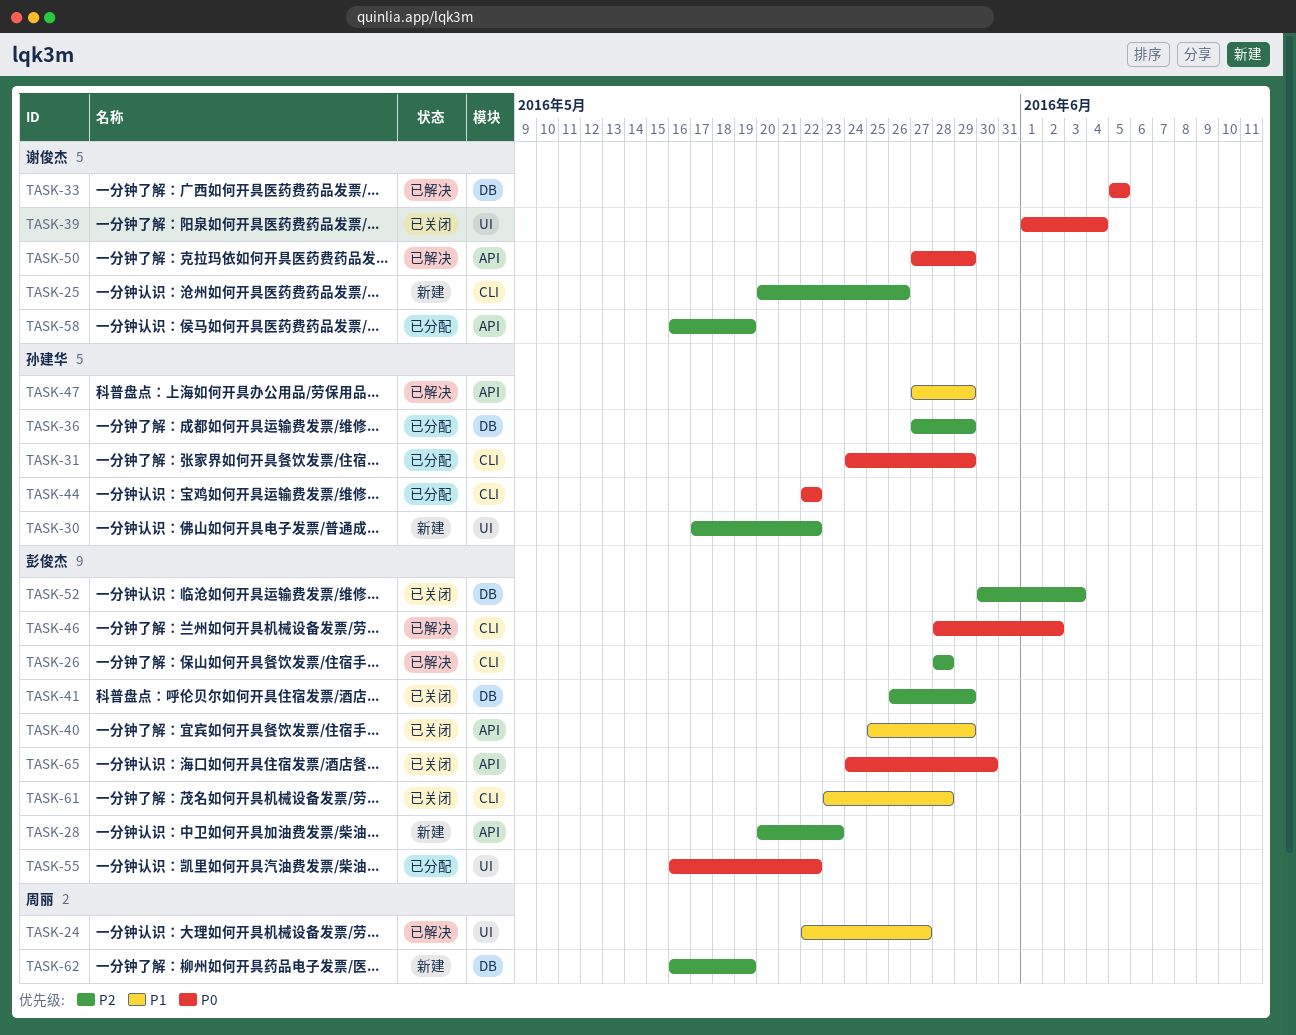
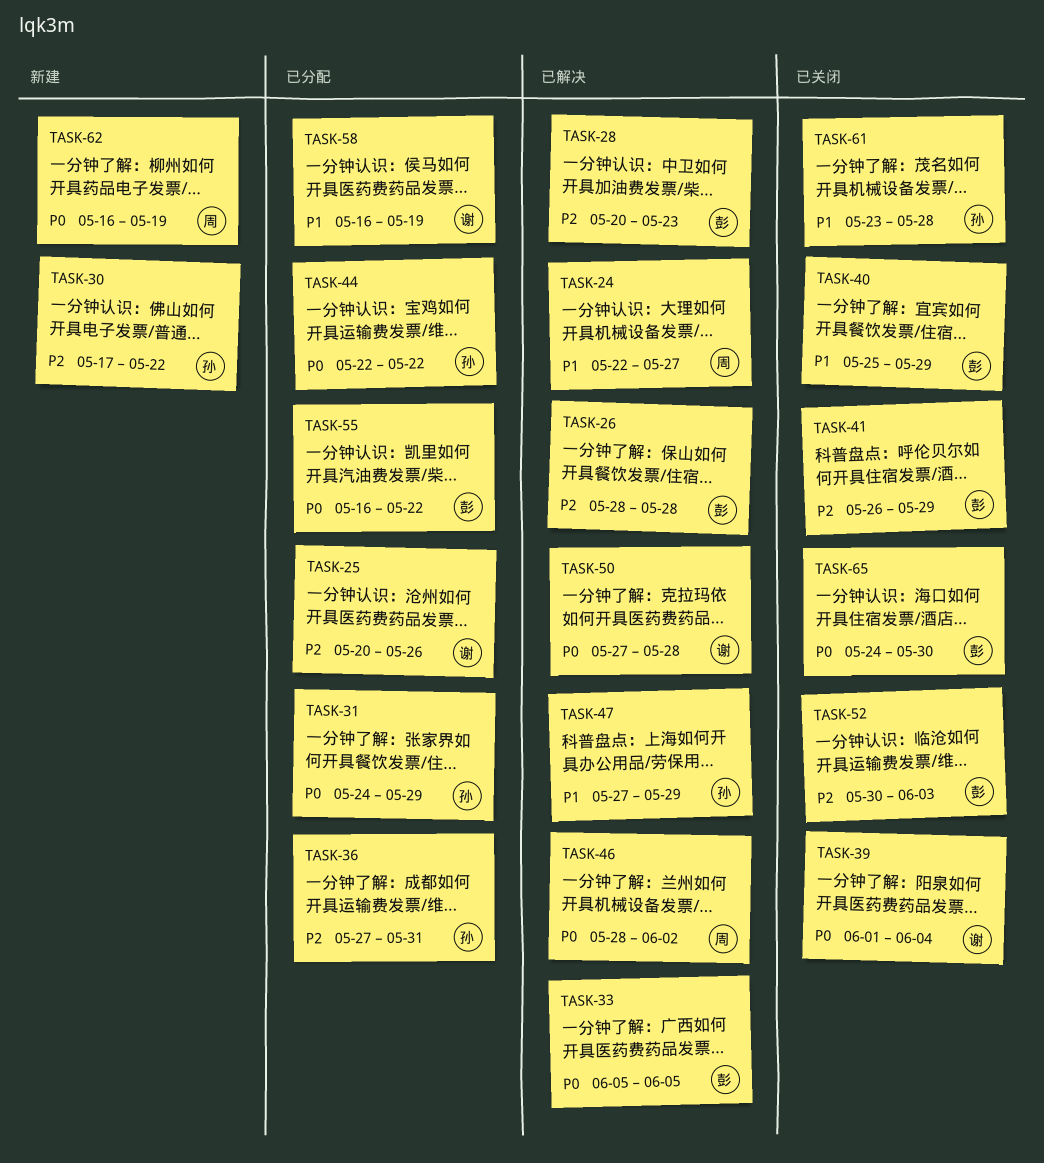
TASK-25, status: 新建 -> 已分配
TASK-28, status: 新建 -> 已解决
TASK-33, owner: 谢俊杰 -> 彭俊杰
TASK-36, due: May 29 -> May 31
TASK-46, owner: 彭俊杰 -> 周丽
TASK-50, due: May 29 -> May 28
TASK-58, priority: P2 -> P1
TASK-61, owner: 彭俊杰 -> 孙建华
TASK-62, priority: P2 -> P0

